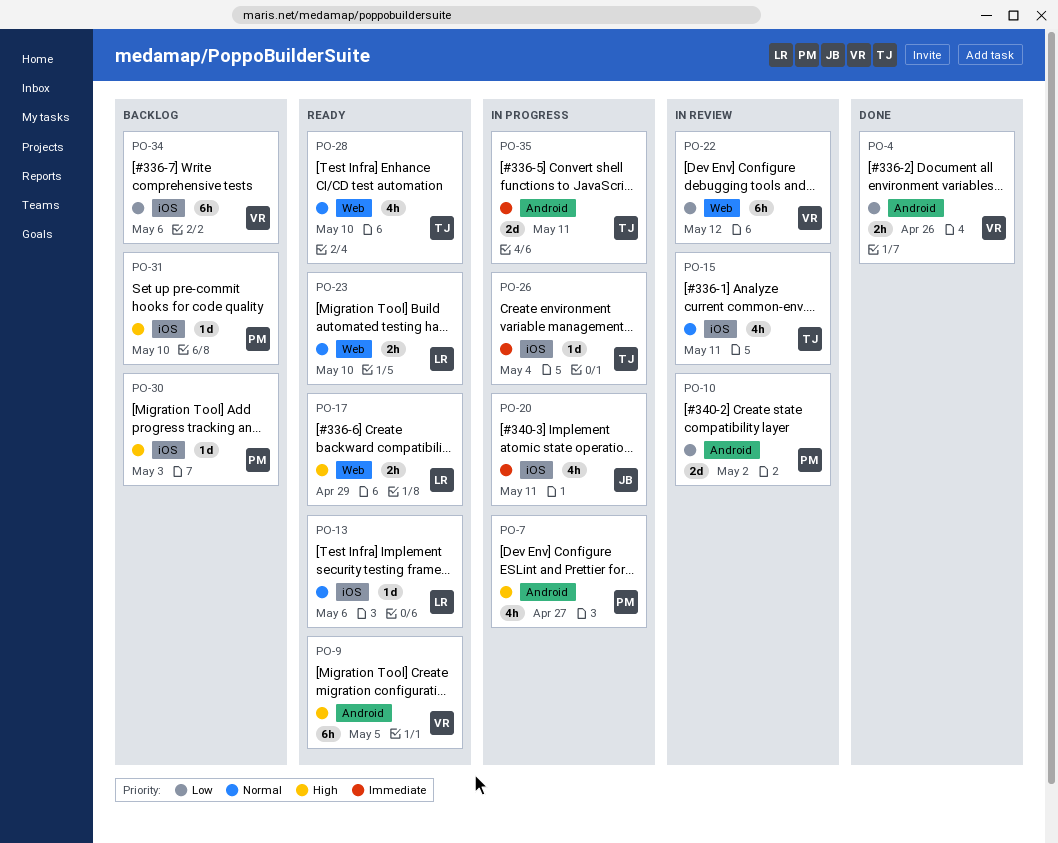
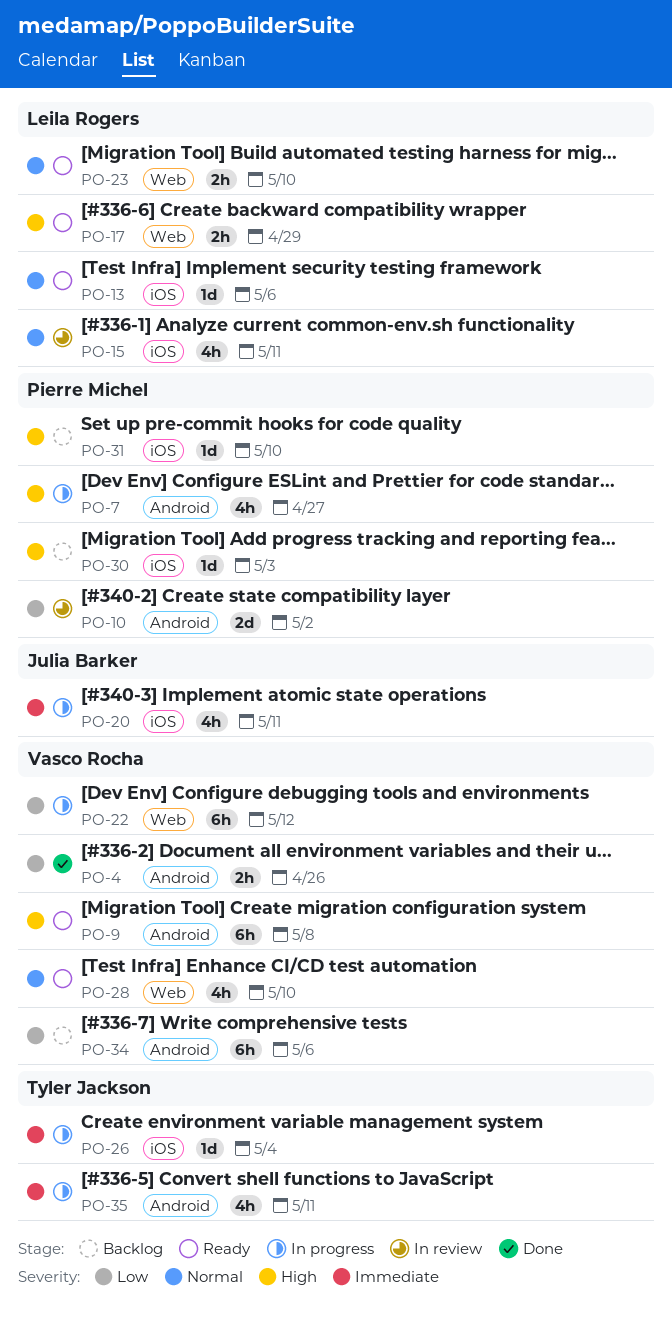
PO-9, due: May 5 -> May 8
PO-15, owner: Tyler Jackson -> Leila Rogers
PO-22, status: In review -> In progress
PO-28, owner: Tyler Jackson -> Vasco Rocha
PO-34, label: iOS -> Android
PO-35, estimate: 2d -> 4h

